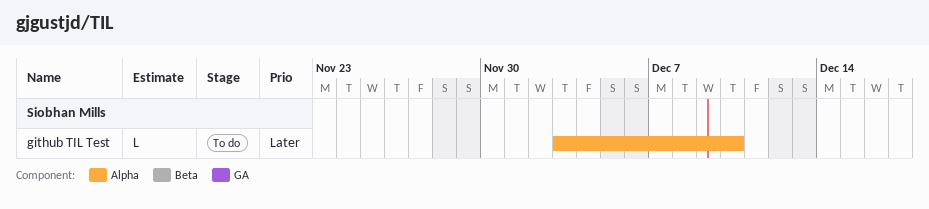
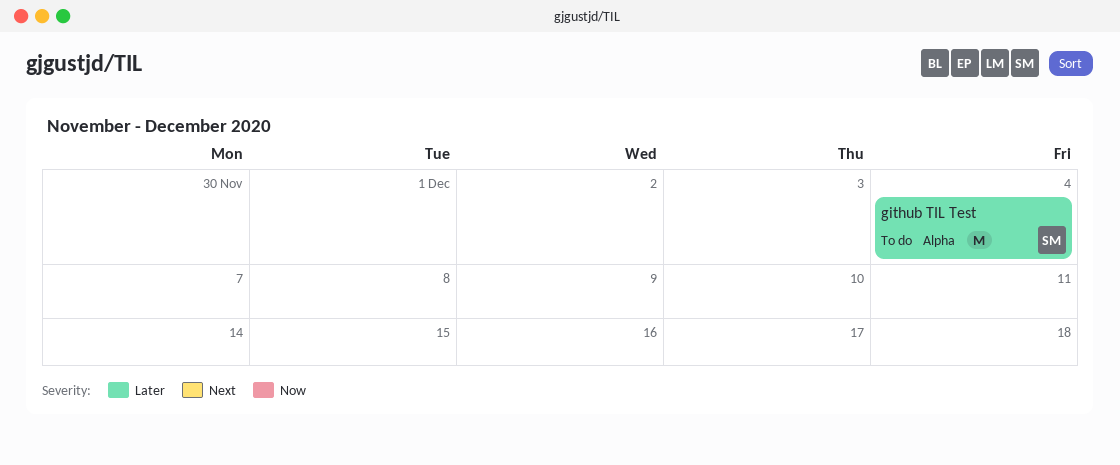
github TIL Test, estimate: L -> M
github TIL Test, due: Dec 10 -> Dec 4

